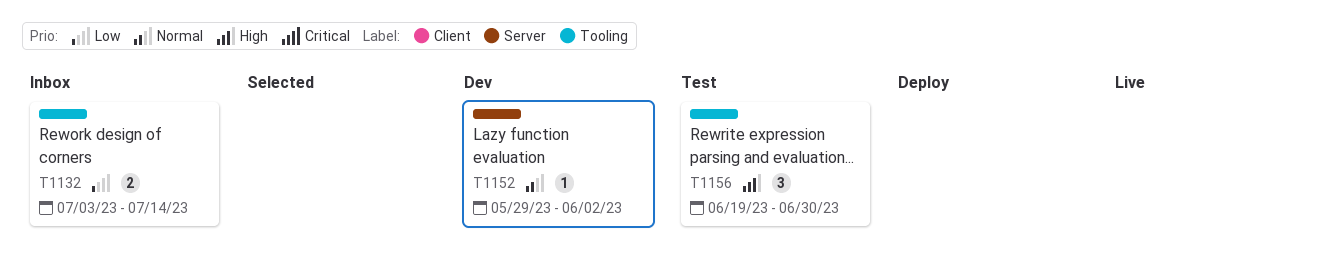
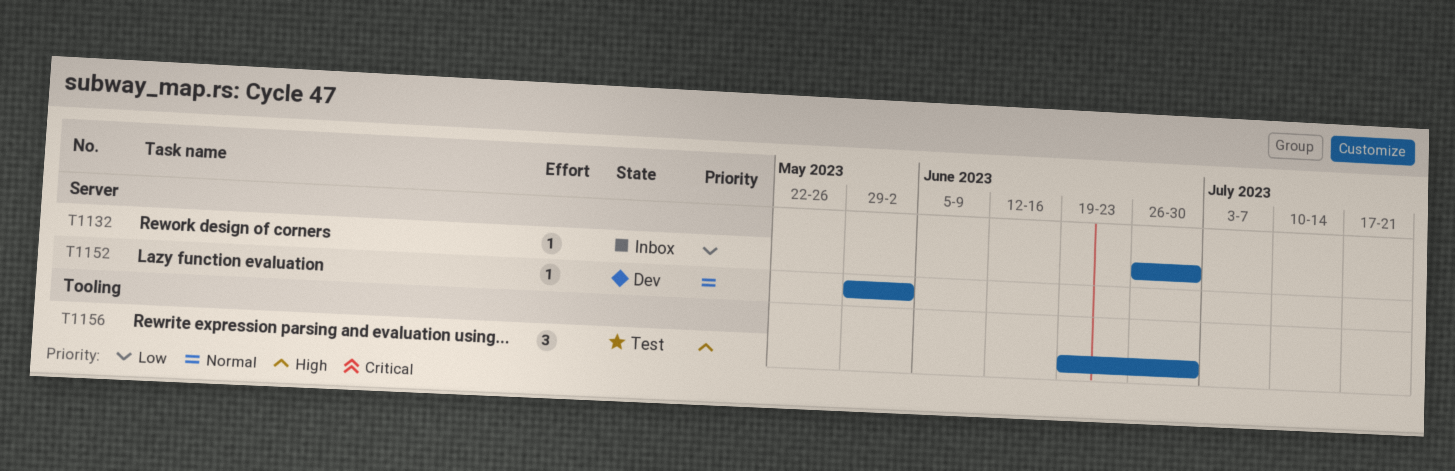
T1132, label: Tooling -> Server
T1132, estimate: 2 -> 1
T1132, start: Jul 3 -> Jun 26
T1132, due: Jul 14 -> Jun 30

